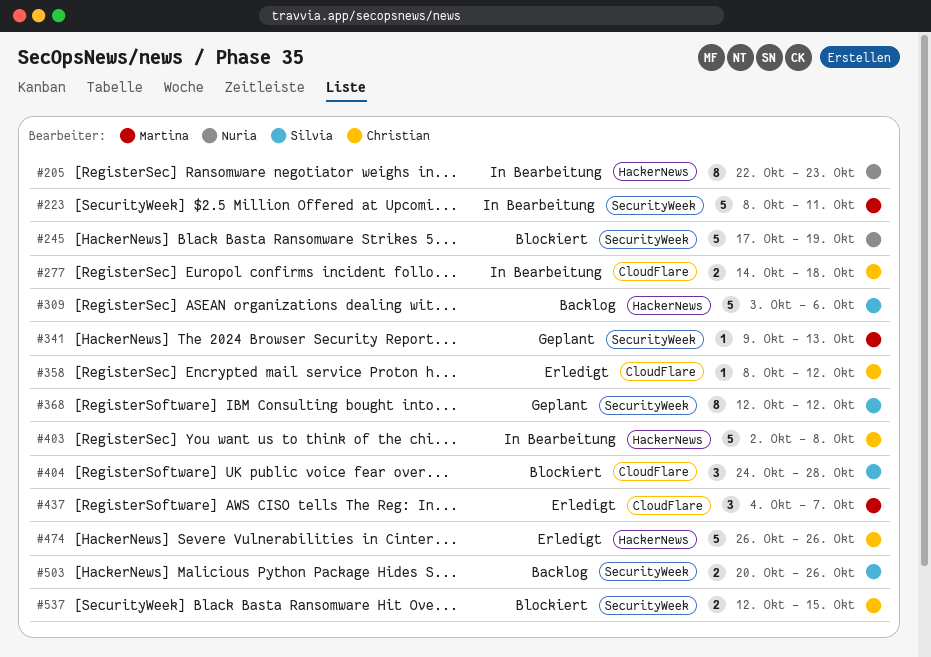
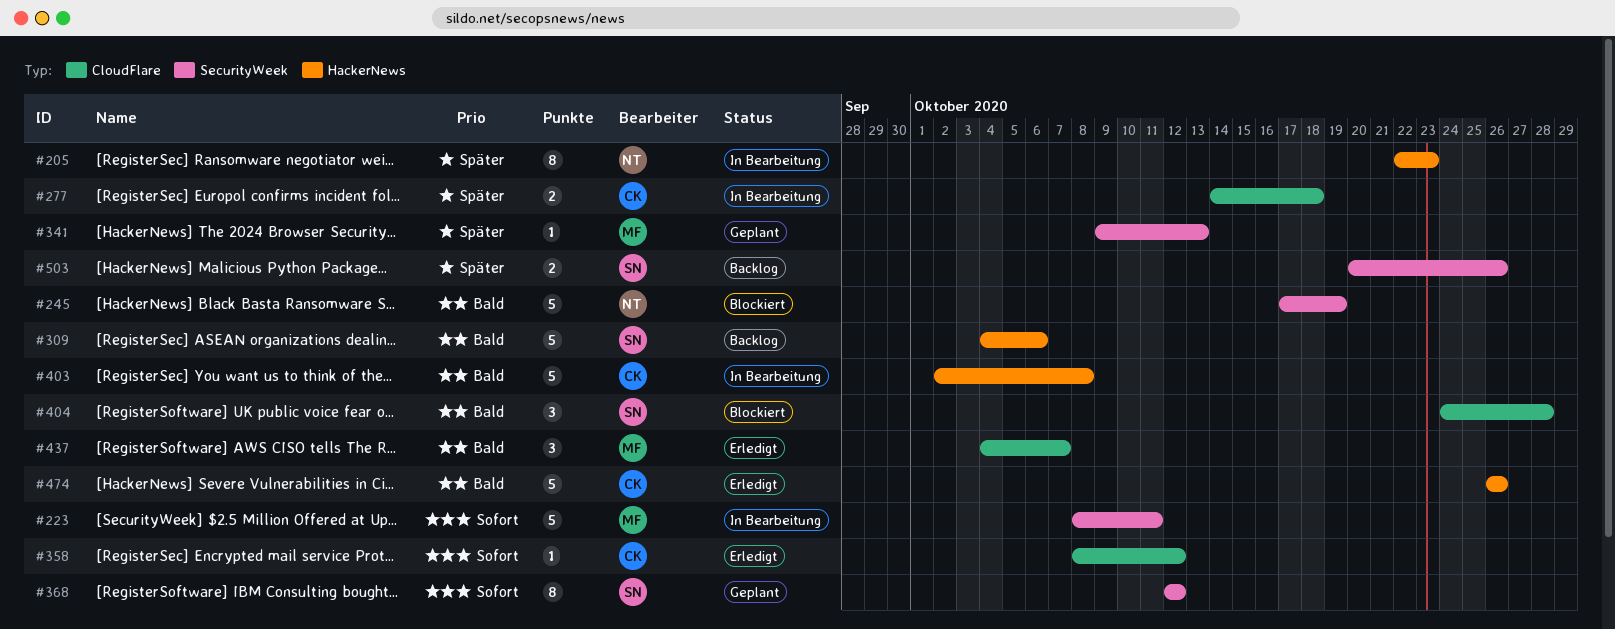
#309, start: Oct 3 -> Oct 4
#537: present -> none

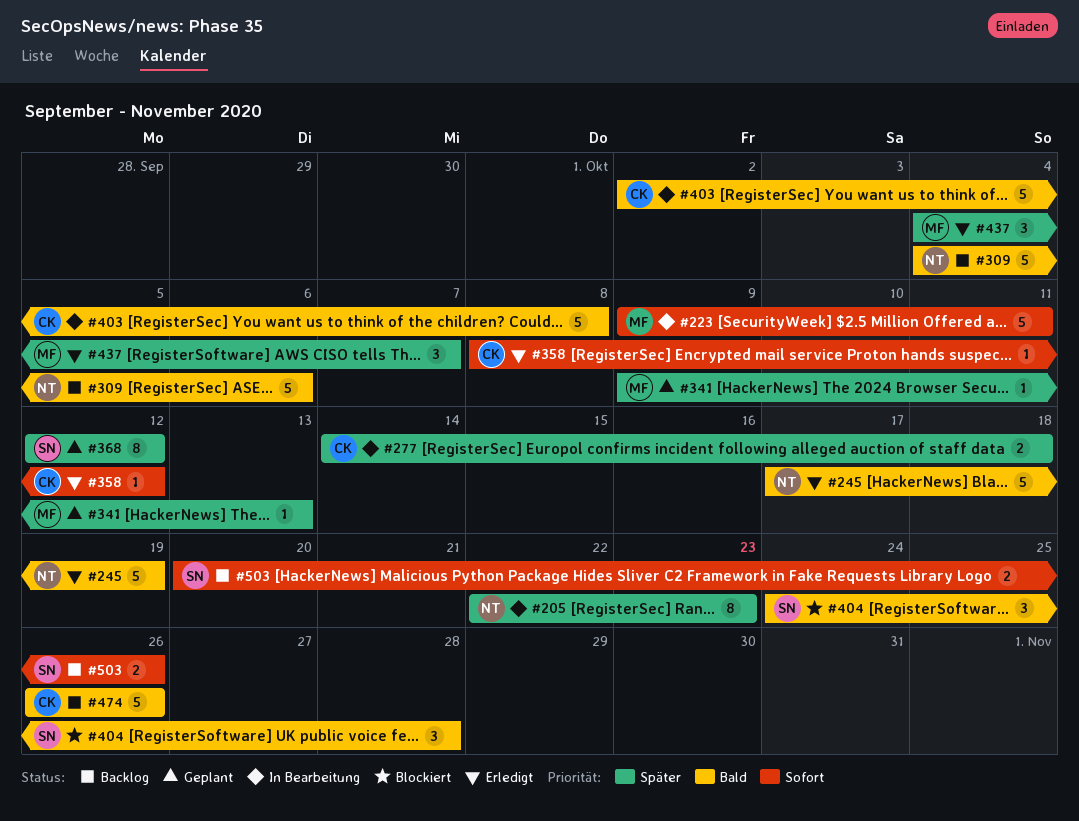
#223, start: Oct 8 -> Oct 9
#245, status: Blockiert -> Erledigt
#309, owner: SN -> NT
#368, priority: Sofort -> Später
#437, priority: Bald -> Später
#474, status: Erledigt -> Backlog
#503, priority: Später -> Sofort

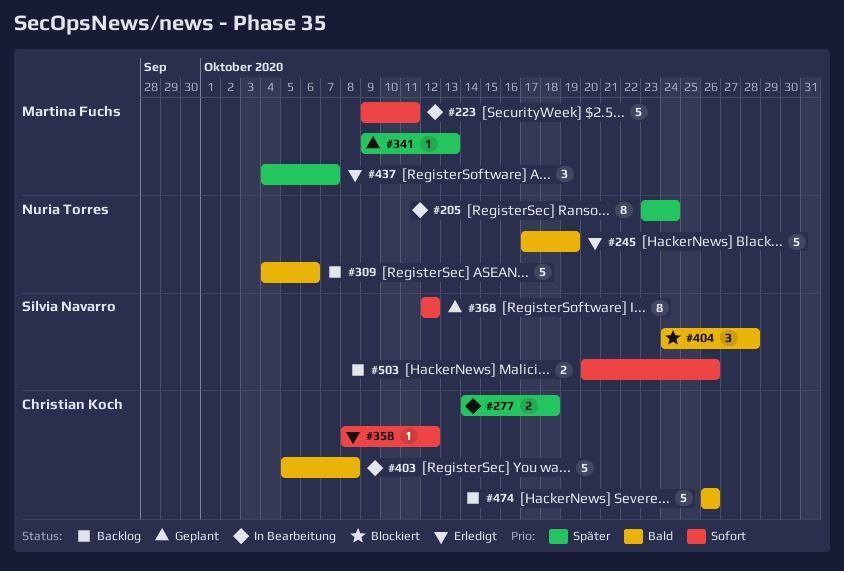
#205, start: Oct 22 -> Oct 23
#205, due: Oct 23 -> Oct 24
#368, priority: Später -> Sofort
#403, start: Oct 2 -> Oct 5

